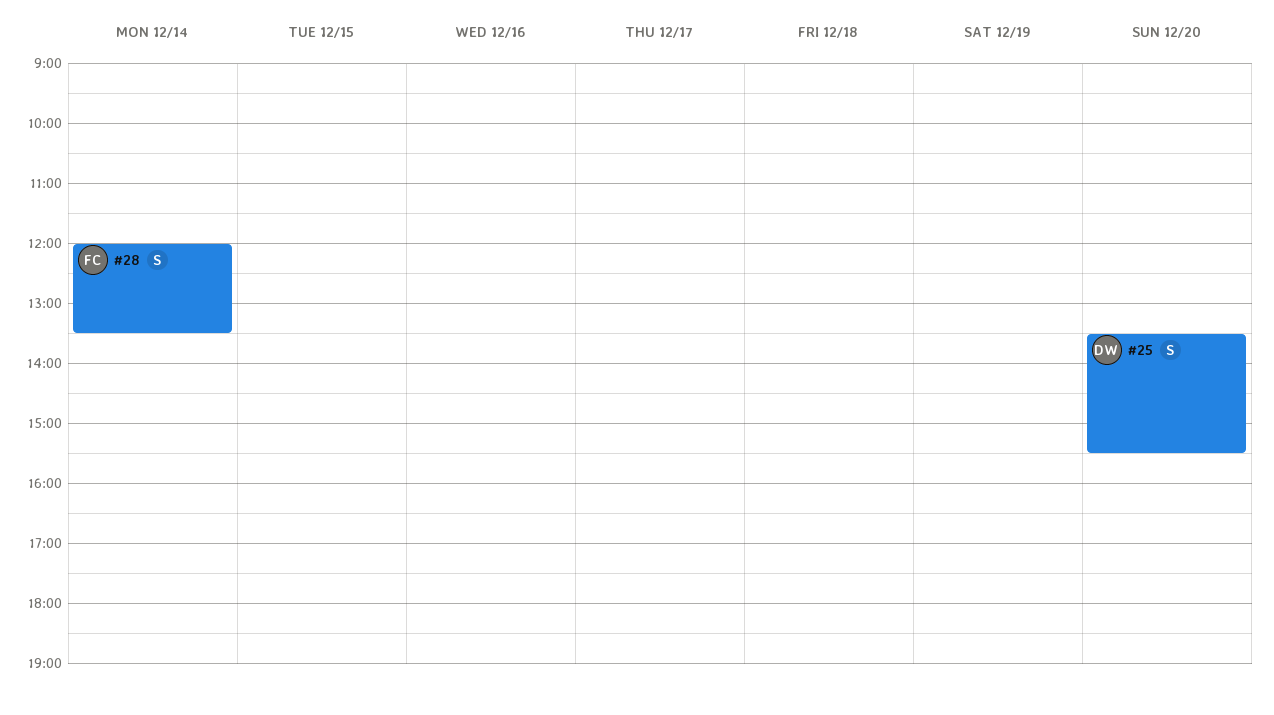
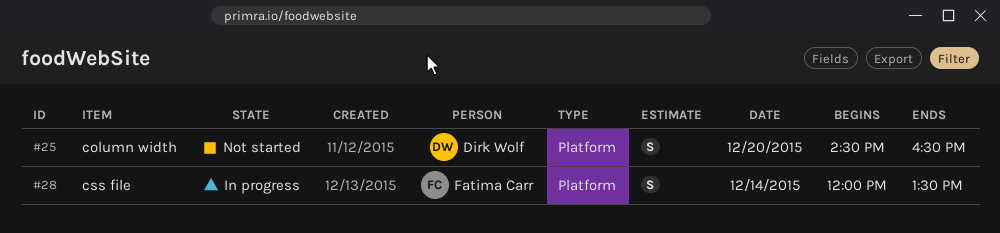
#25, begins: 13:30 -> 14:30
#25, ends: 15:30 -> 16:30

